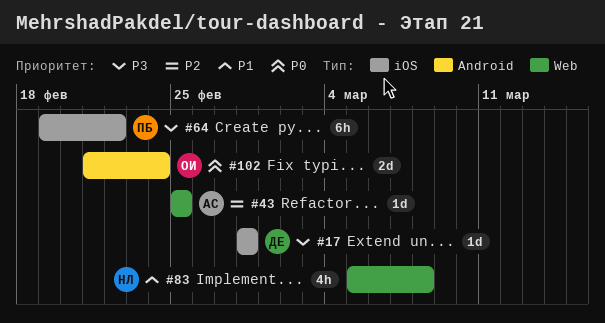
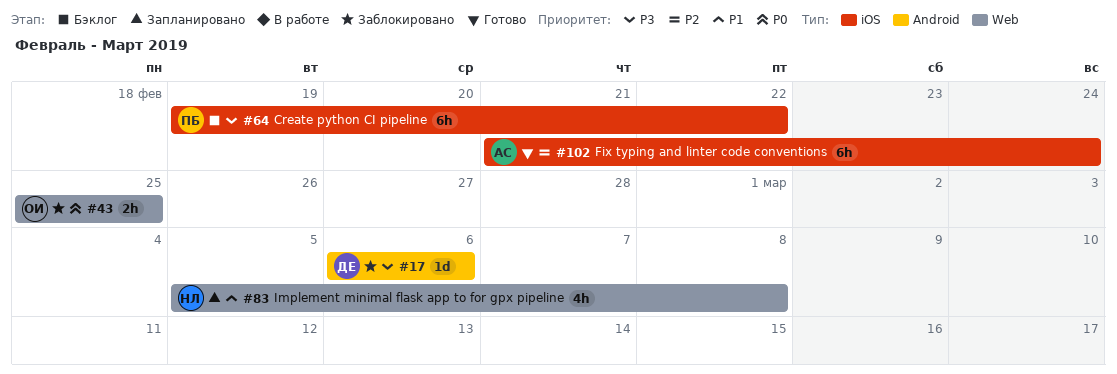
#17, label: iOS -> Android
#17, start: Feb 28 -> Mar 6
#17, due: Feb 28 -> Mar 6
#43, owner: АС -> ОИ
#43, priority: P2 -> P0
#43, estimate: 1d -> 2h
#102, owner: ОИ -> АС
#102, priority: P0 -> P2
#102, label: Android -> iOS
#102, estimate: 2d -> 6h

